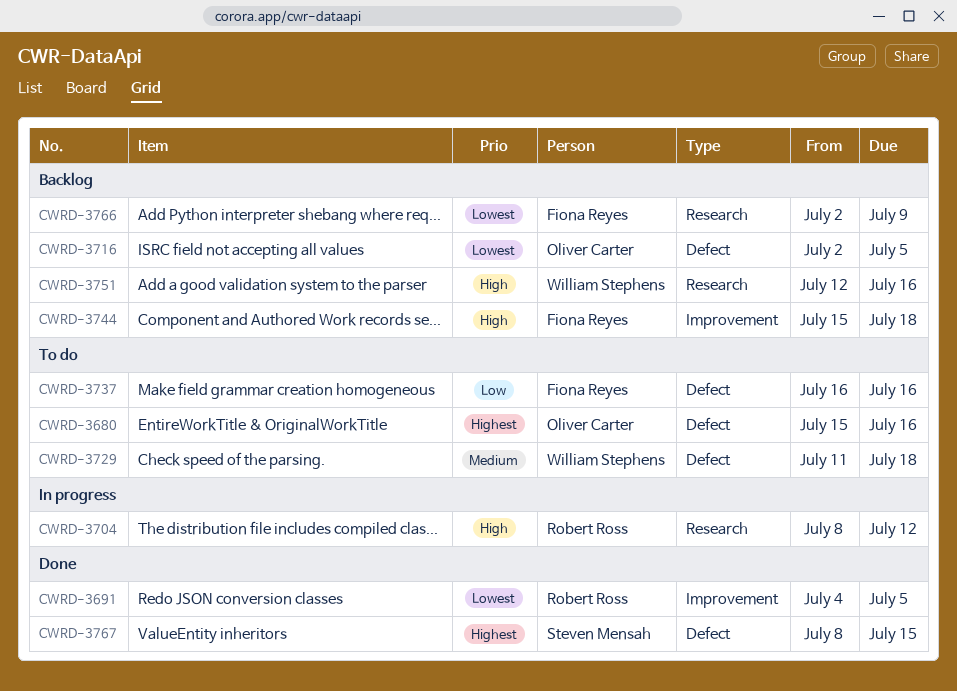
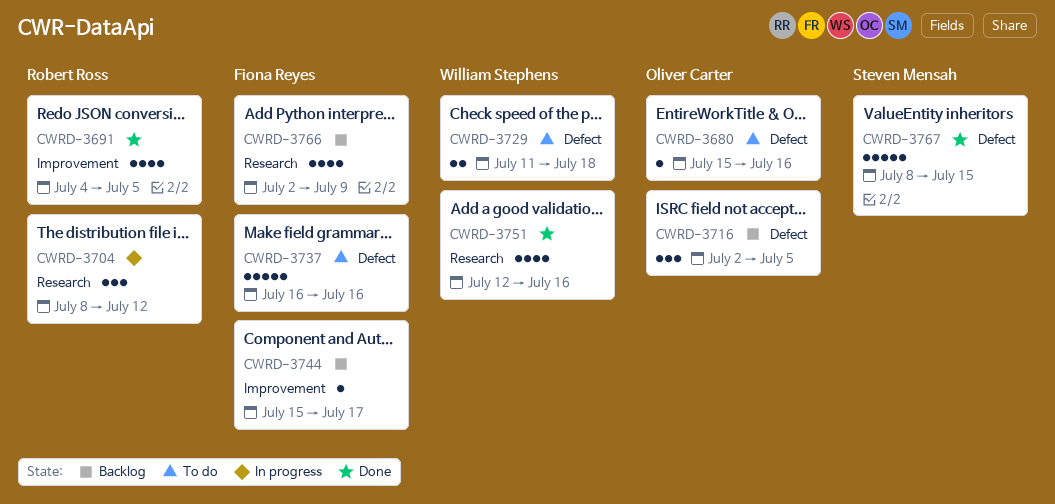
CWRD-3744, due: Jul 18 -> Jul 17
CWRD-3751, status: Backlog -> Done

